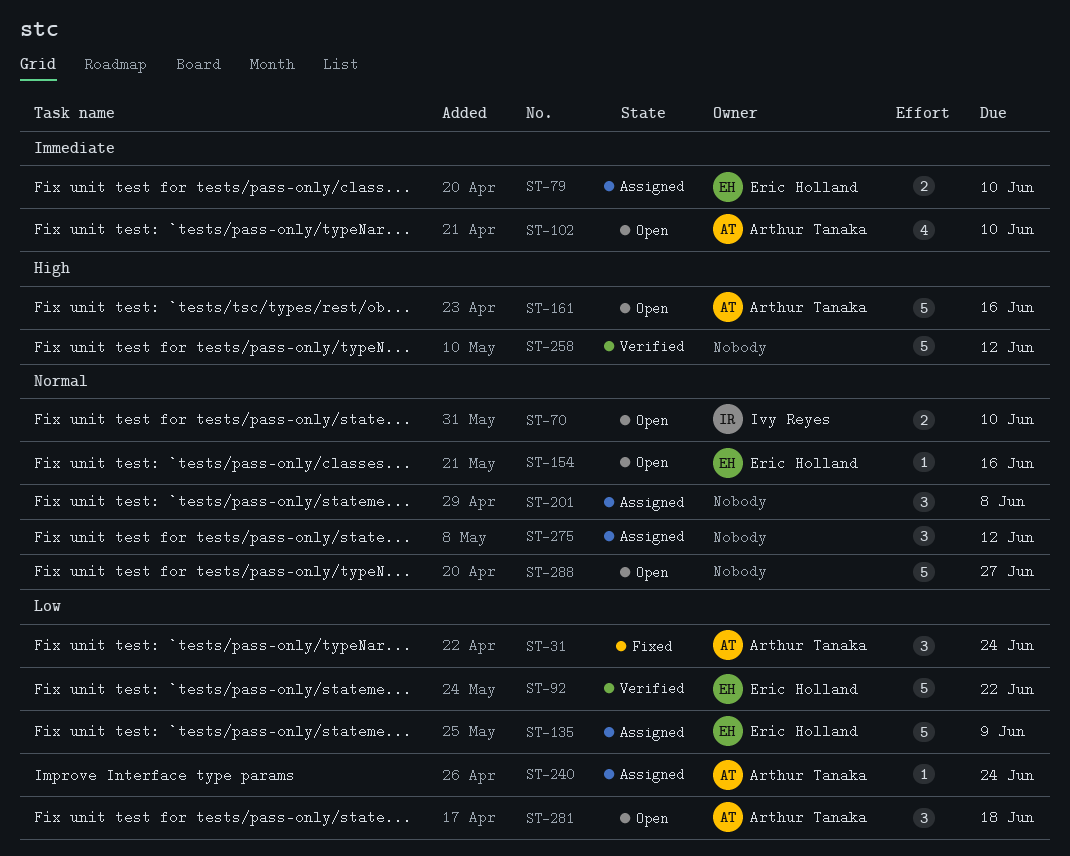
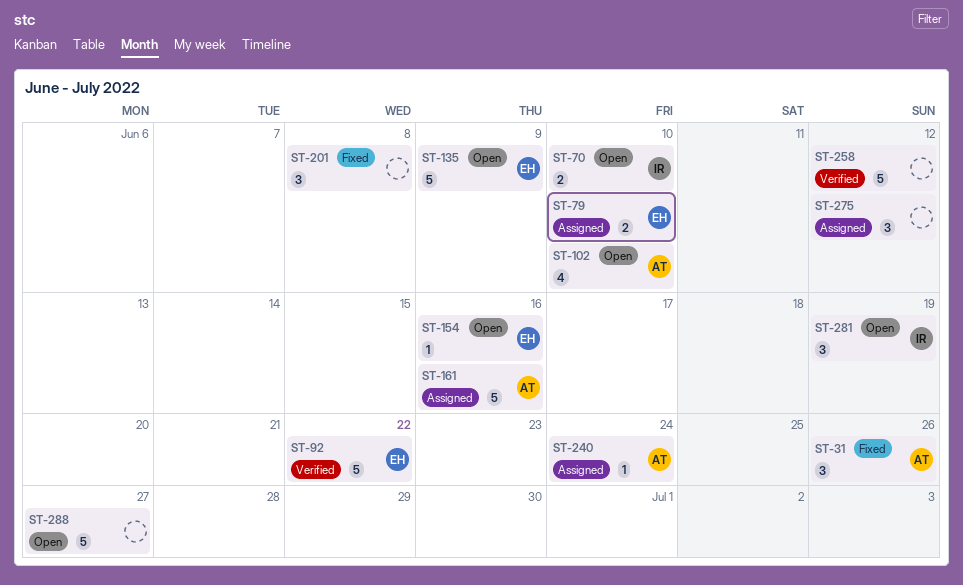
ST-31, due: Jun 24 -> Jun 26
ST-135, status: Assigned -> Open
ST-161, status: Open -> Assigned
ST-201, status: Assigned -> Fixed
ST-281, owner: Arthur Tanaka -> Ivy Reyes
ST-281, due: Jun 18 -> Jun 19

